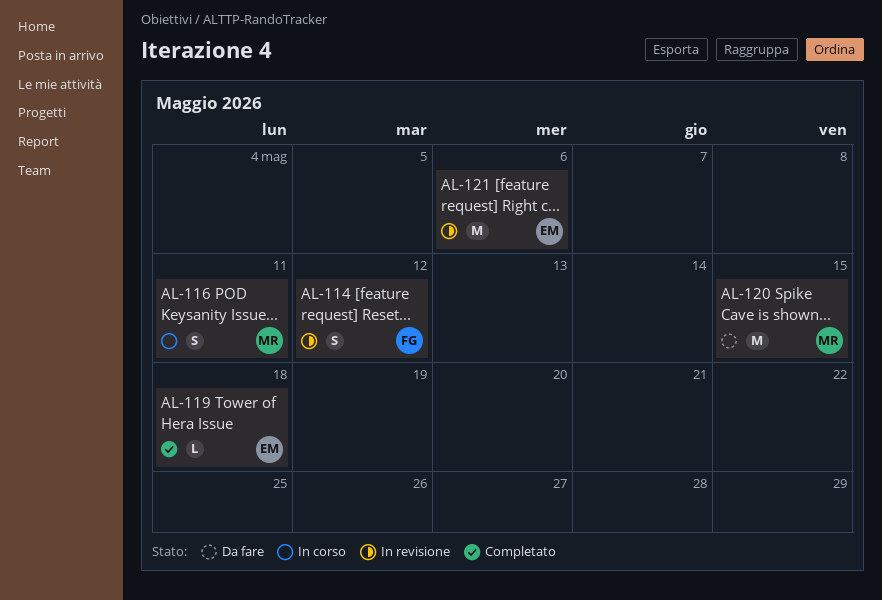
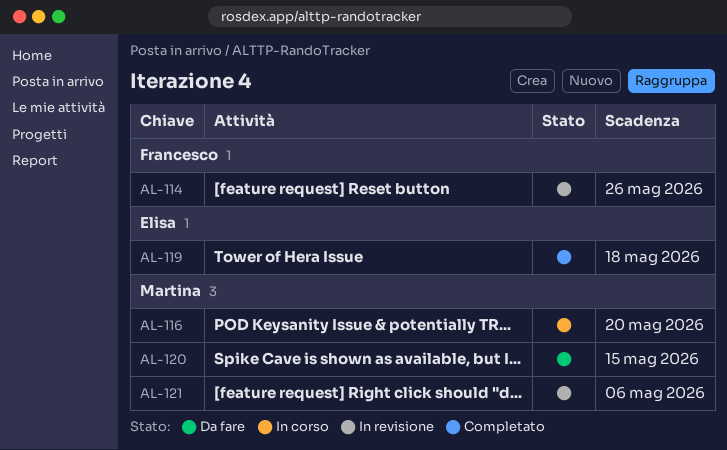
AL-114, due: May 12 -> May 26
AL-116, due: May 11 -> May 20
AL-121, owner: Elisa -> Martina

